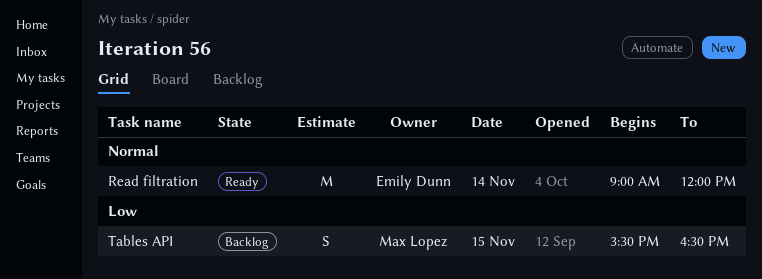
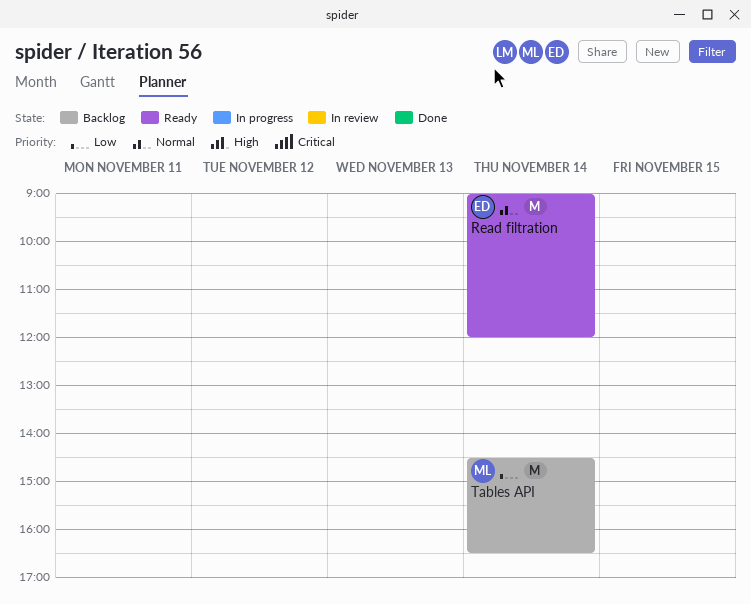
Tables API, estimate: S -> M
Tables API, day: Nov 15 -> Nov 14
Tables API, begins: 15:30 -> 14:30

